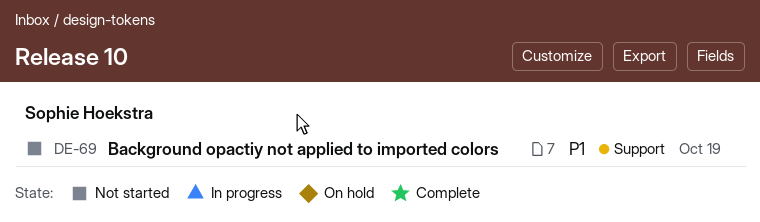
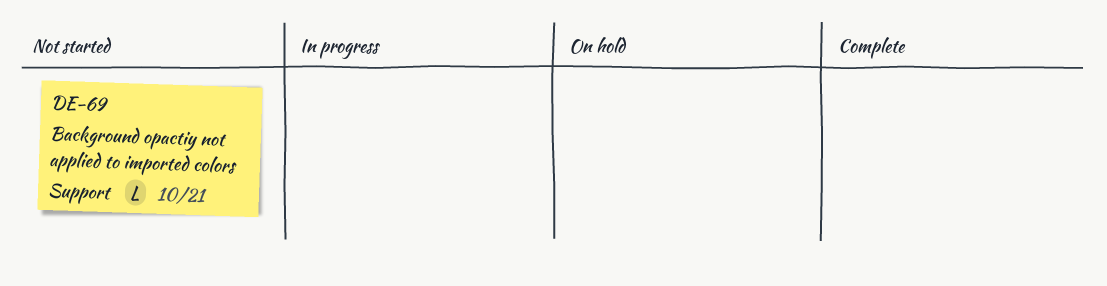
DE-69, due: Oct 19 -> Oct 21

